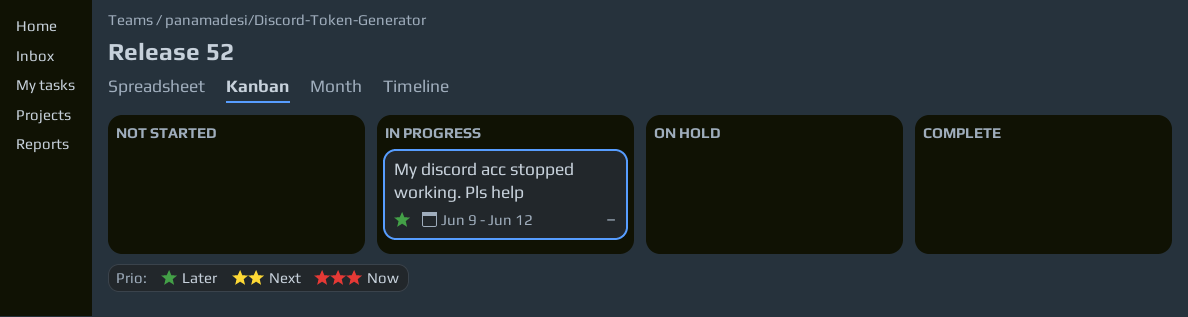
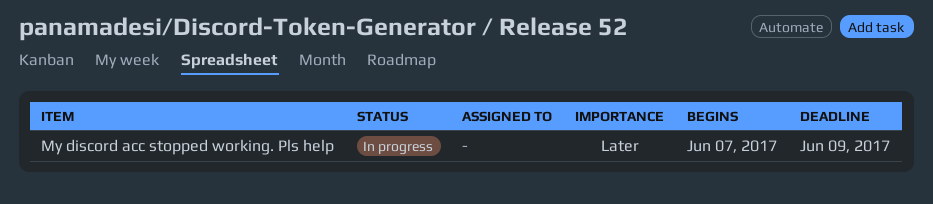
My discord acc stopped working. Pls help, start: Jun 9 -> Jun 7
My discord acc stopped working. Pls help, due: Jun 12 -> Jun 9

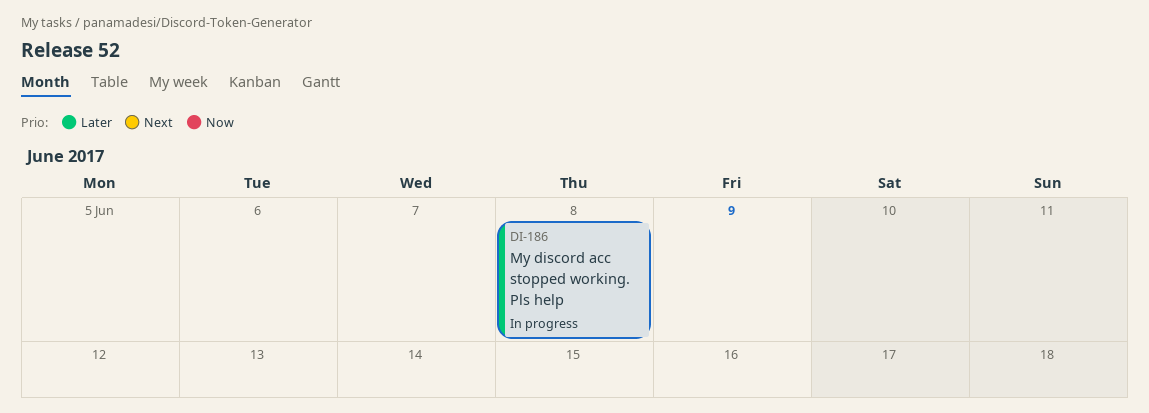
My discord acc stopped working. Pls help, due: Jun 9 -> Jun 8

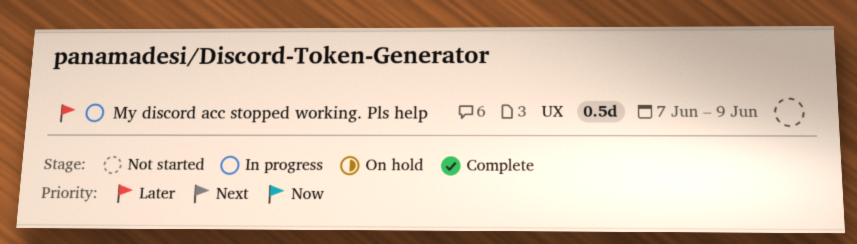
My discord acc stopped working. Pls help, due: Jun 8 -> Jun 9

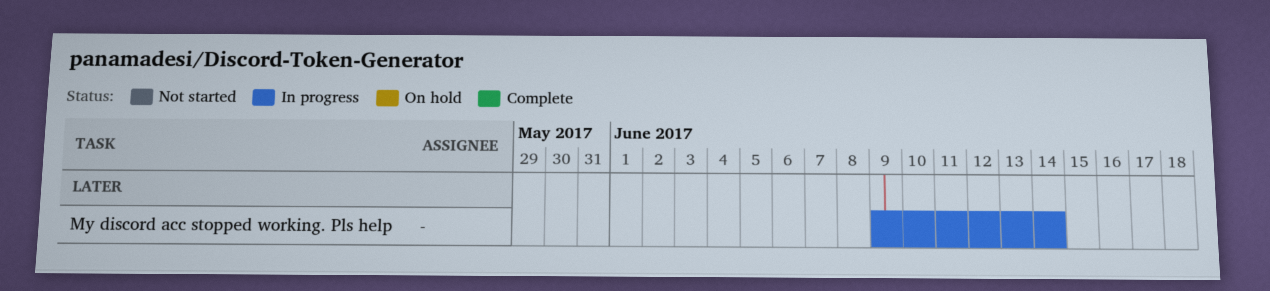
My discord acc stopped working. Pls help, start: Jun 7 -> Jun 9
My discord acc stopped working. Pls help, due: Jun 9 -> Jun 14

